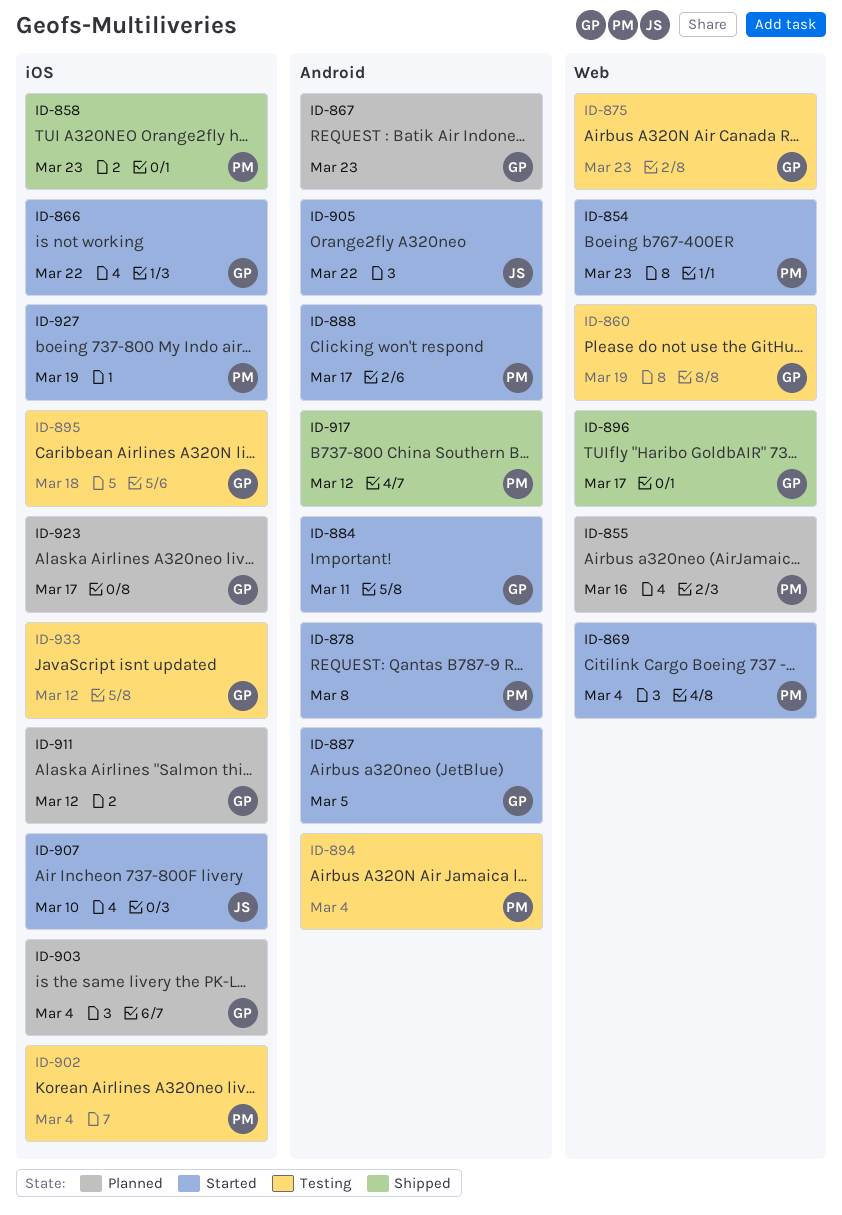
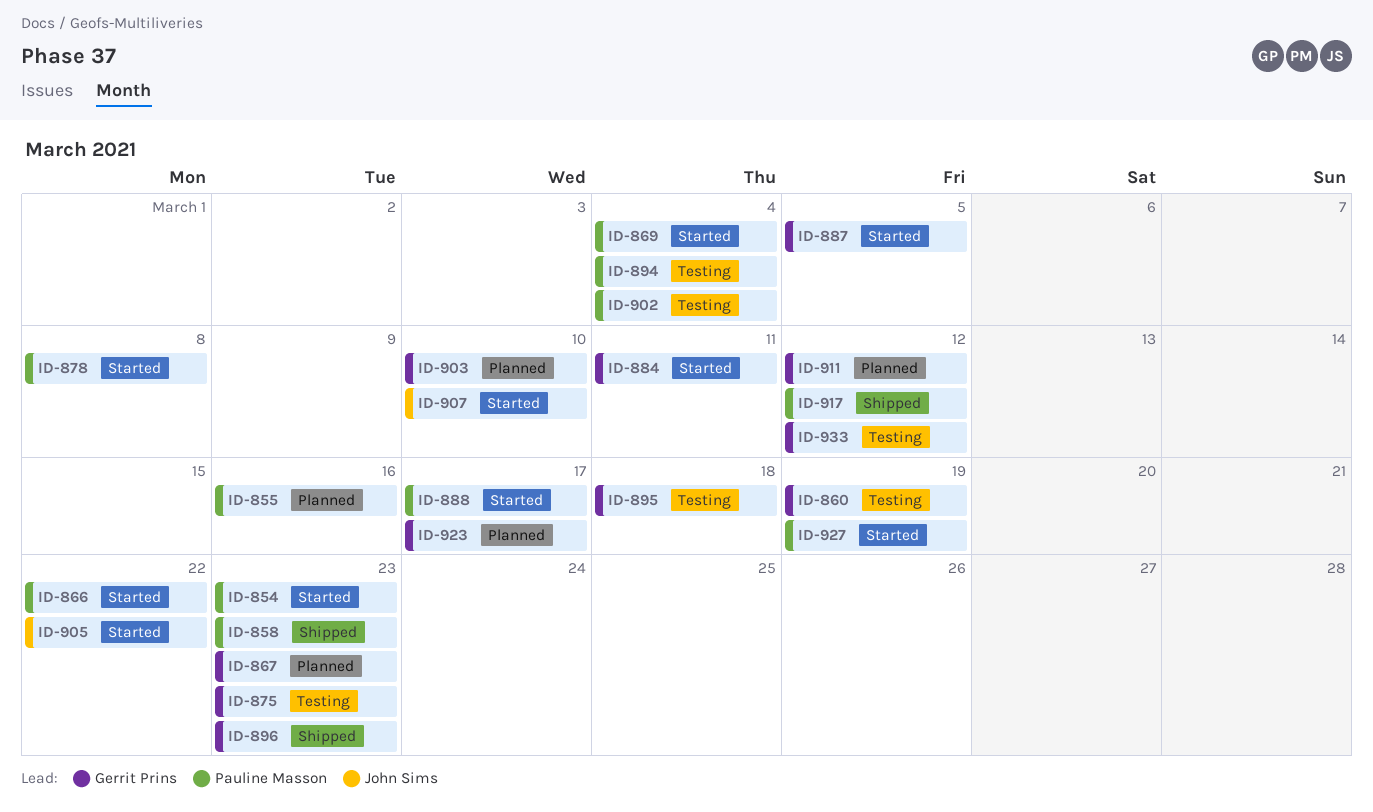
ID-866, owner: Gerrit Prins -> Pauline Masson
ID-896, due: Mar 17 -> Mar 23
ID-903, due: Mar 4 -> Mar 10

